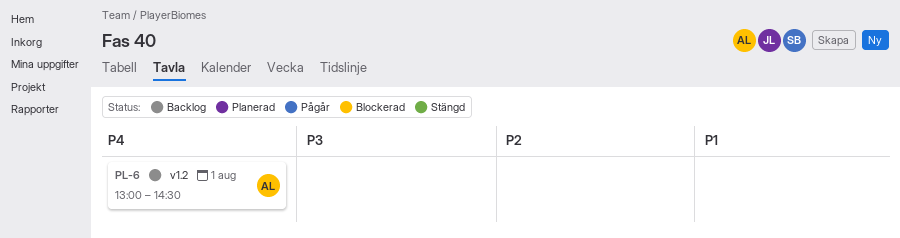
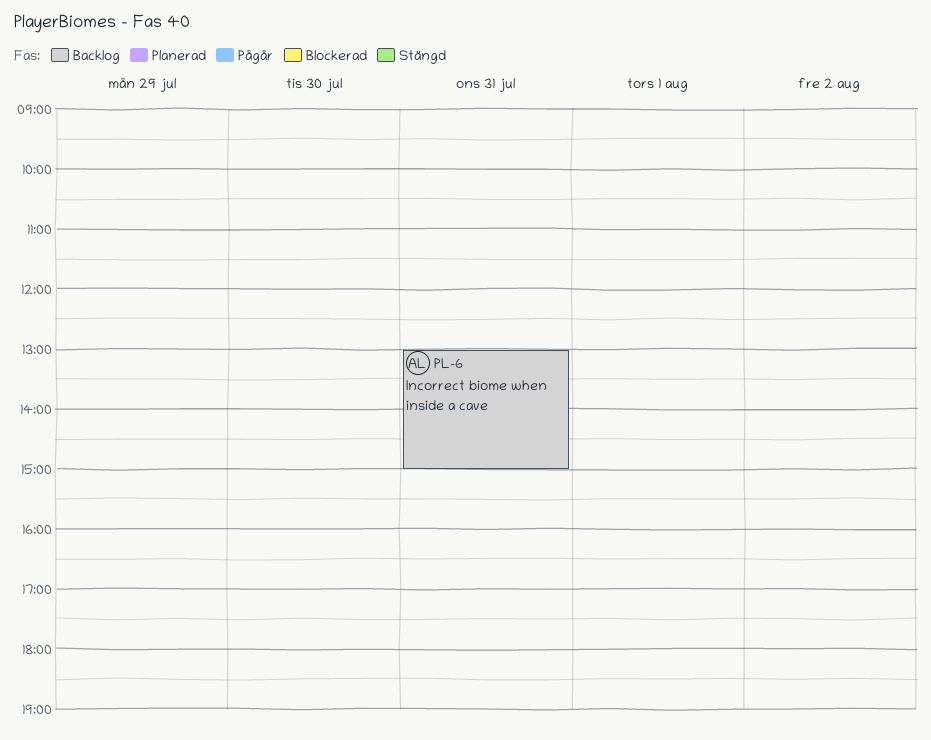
PL-6, day: Aug 1 -> Jul 31
PL-6, ends: 14:30 -> 15:00

